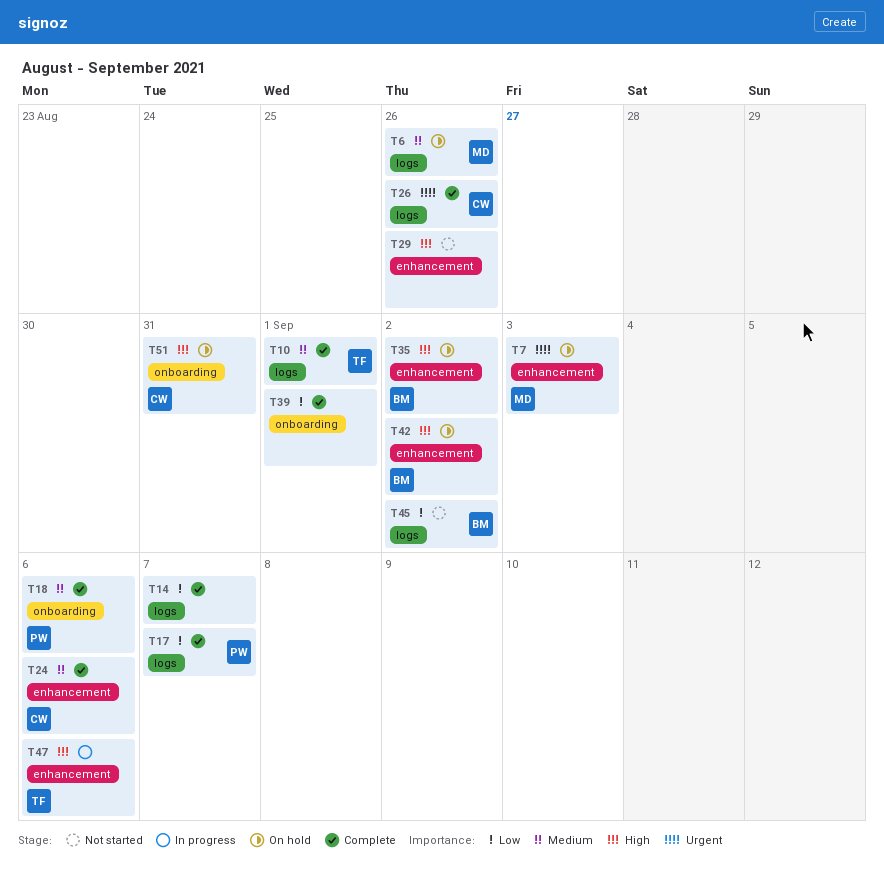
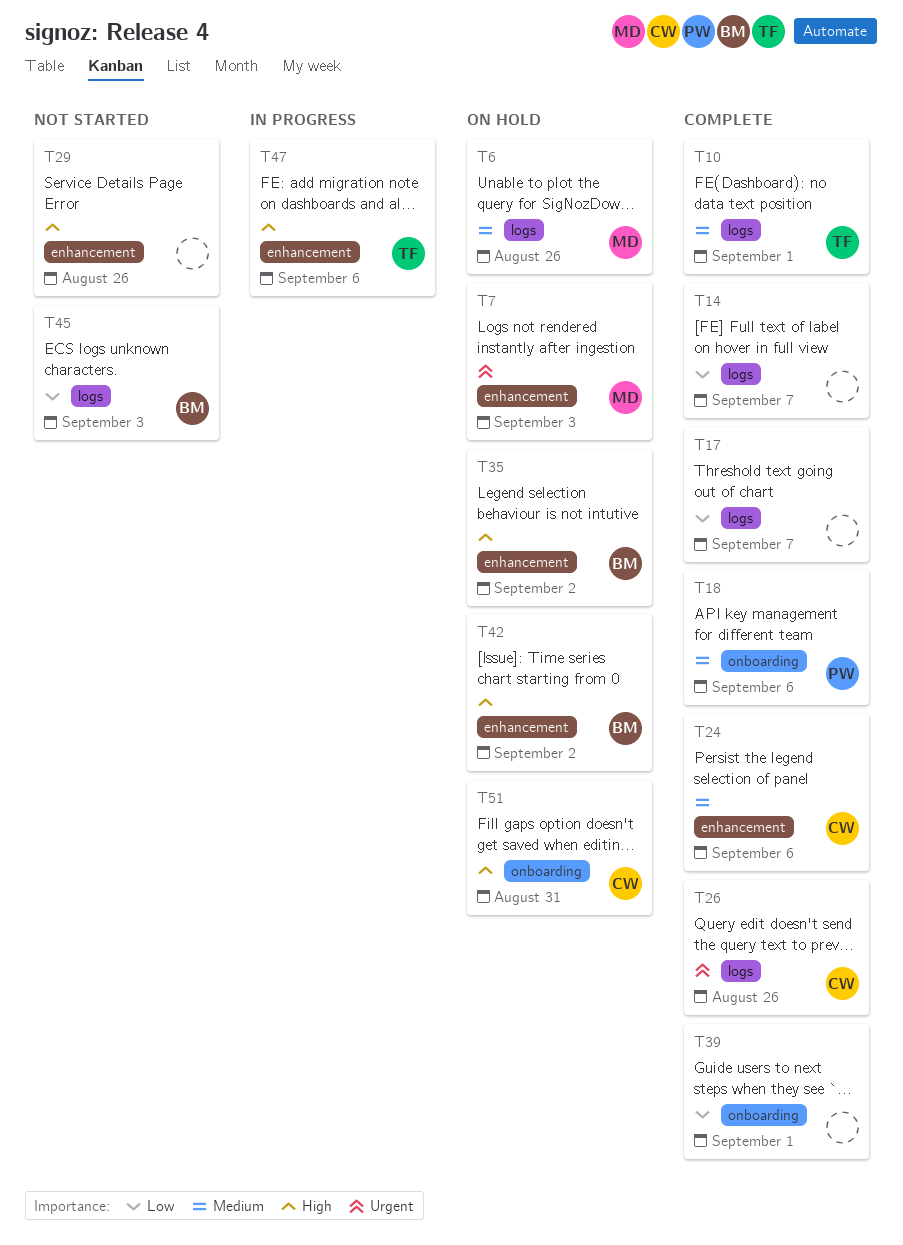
T17, owner: PW -> none
T45, due: Sep 2 -> Sep 3

